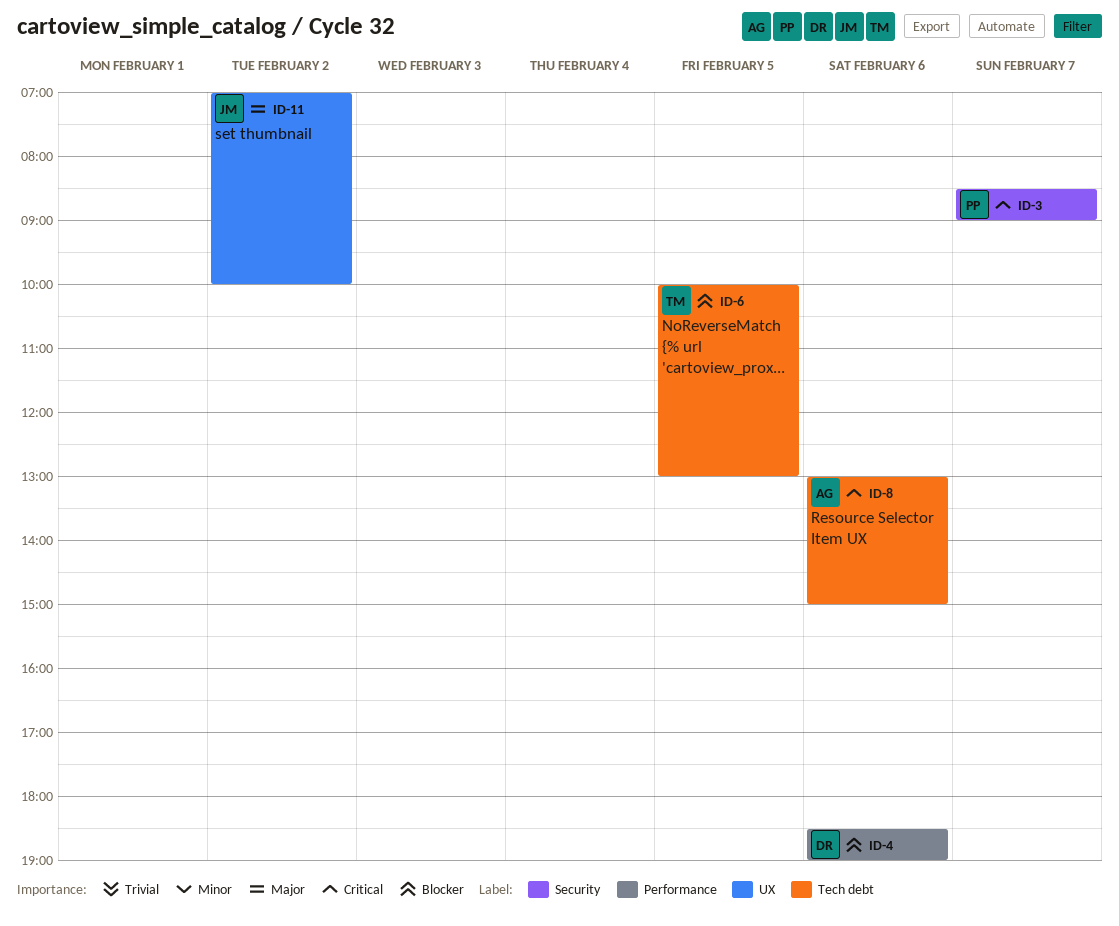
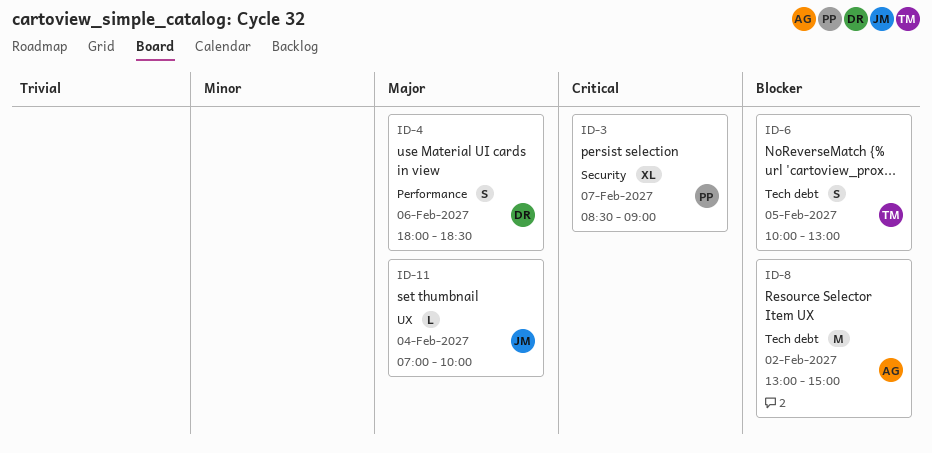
ID-4, priority: Blocker -> Major
ID-4, begins: 18:30 -> 18:00
ID-4, ends: 19:00 -> 18:30
ID-8, priority: Critical -> Blocker
ID-8, day: Feb 6 -> Feb 2
ID-11, day: Feb 2 -> Feb 4

